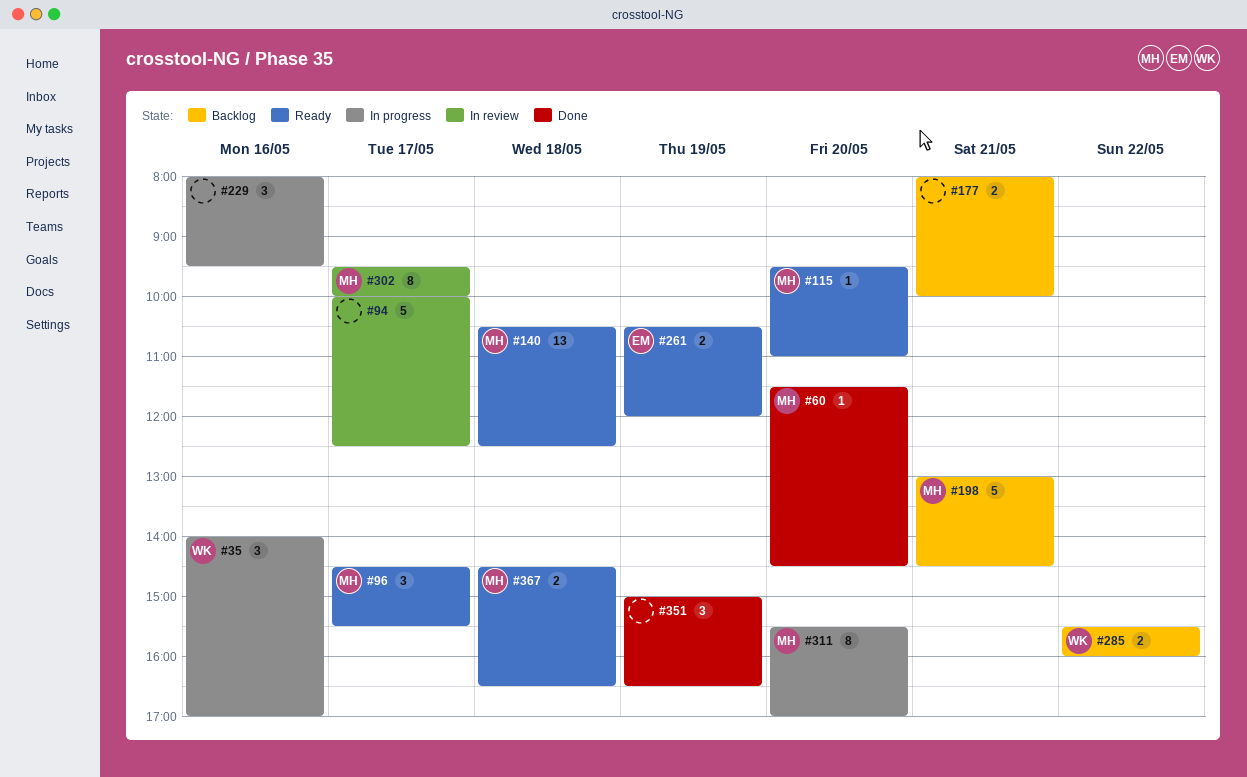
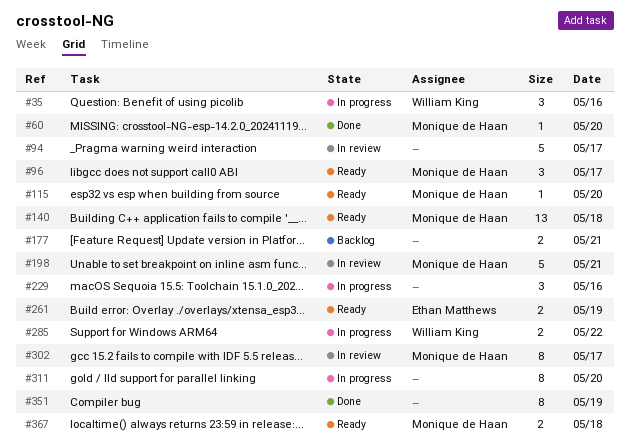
#198, status: Backlog -> In review
#285, status: Backlog -> In progress
#311, owner: Monique de Haan -> none
#351, estimate: 3 -> 8

